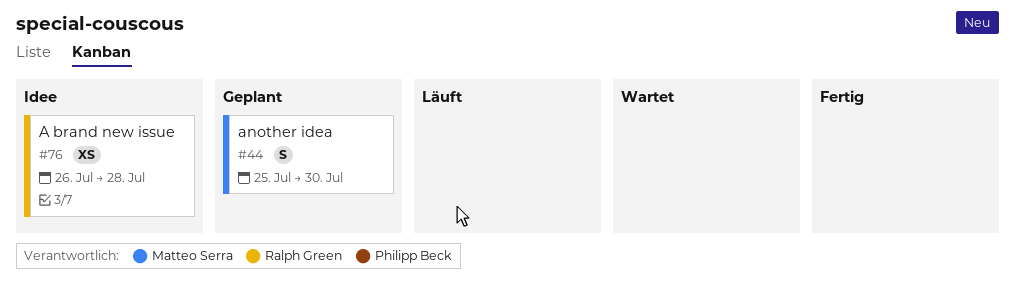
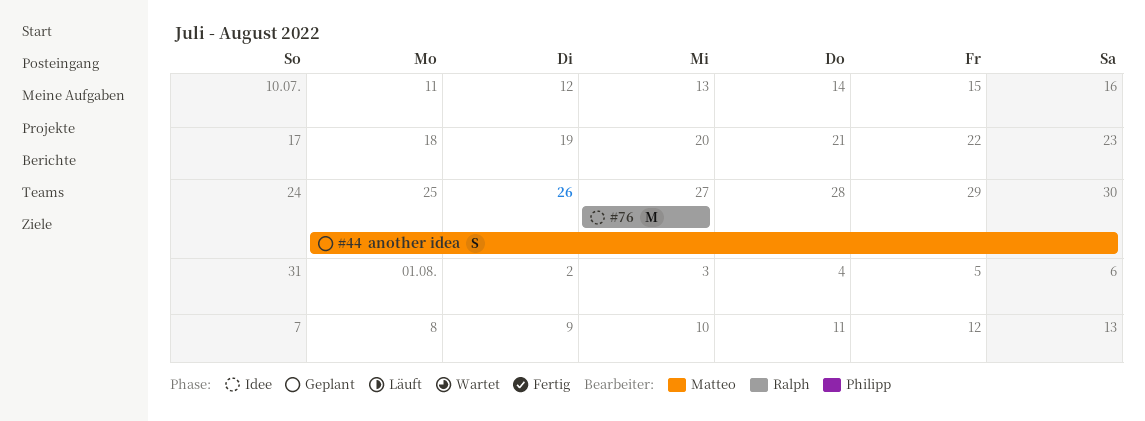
#76, estimate: XS -> M
#76, start: Jul 26 -> Jul 27
#76, due: Jul 28 -> Jul 27

